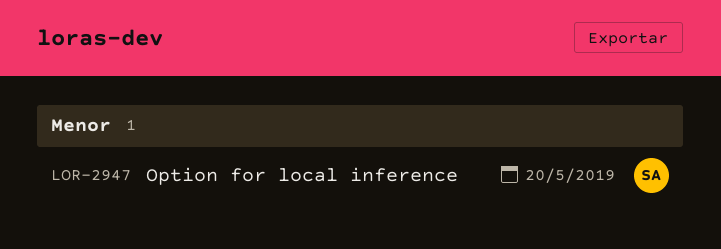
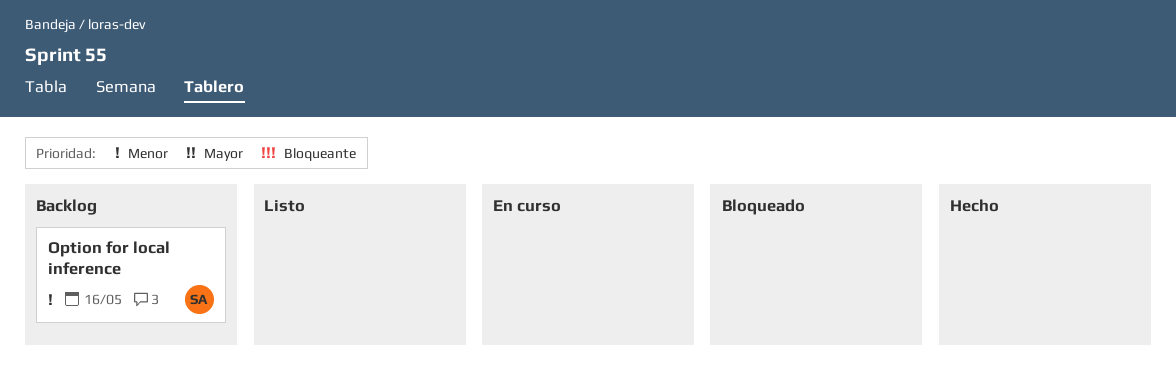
Option for local inference, due: May 20 -> May 16

